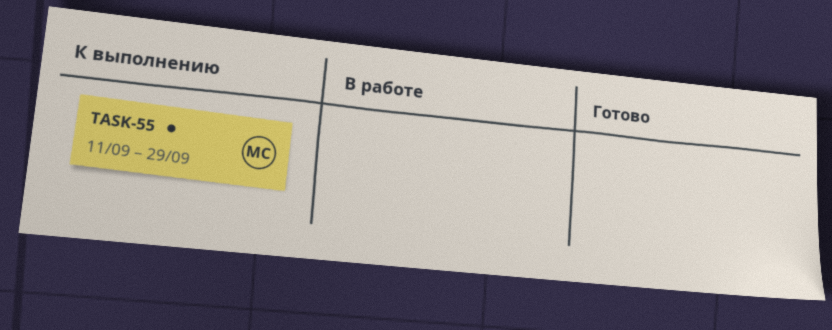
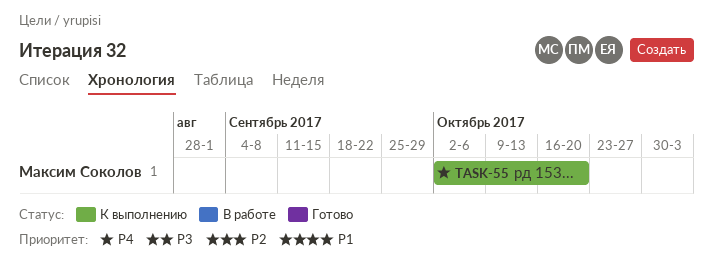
TASK-55, start: Sep 11 -> Oct 2
TASK-55, due: Sep 29 -> Oct 20

